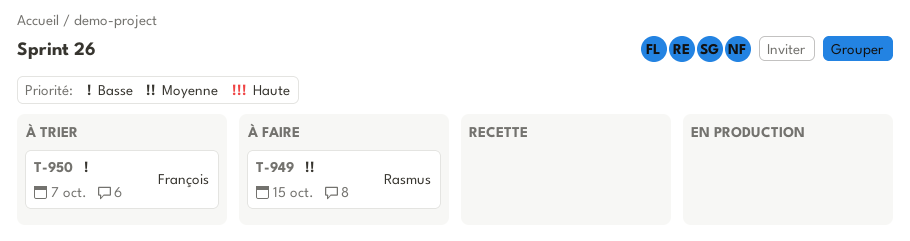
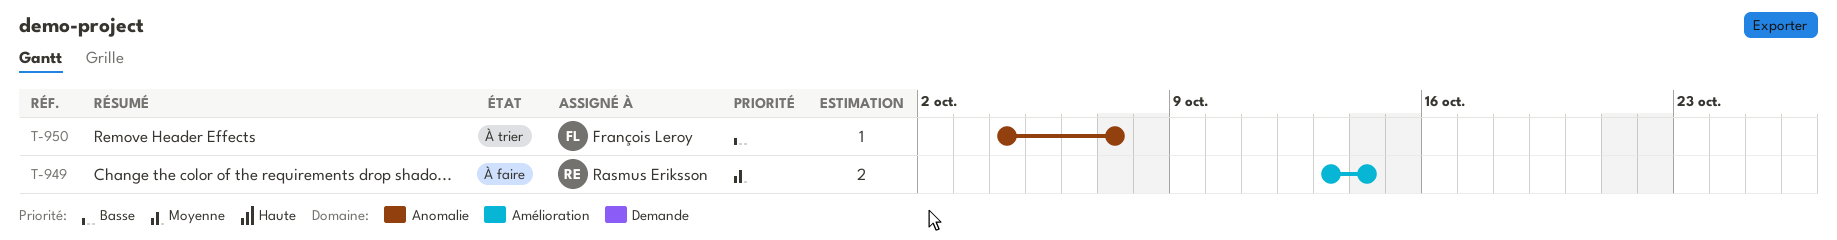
T-949, due: Oct 15 -> Oct 14

